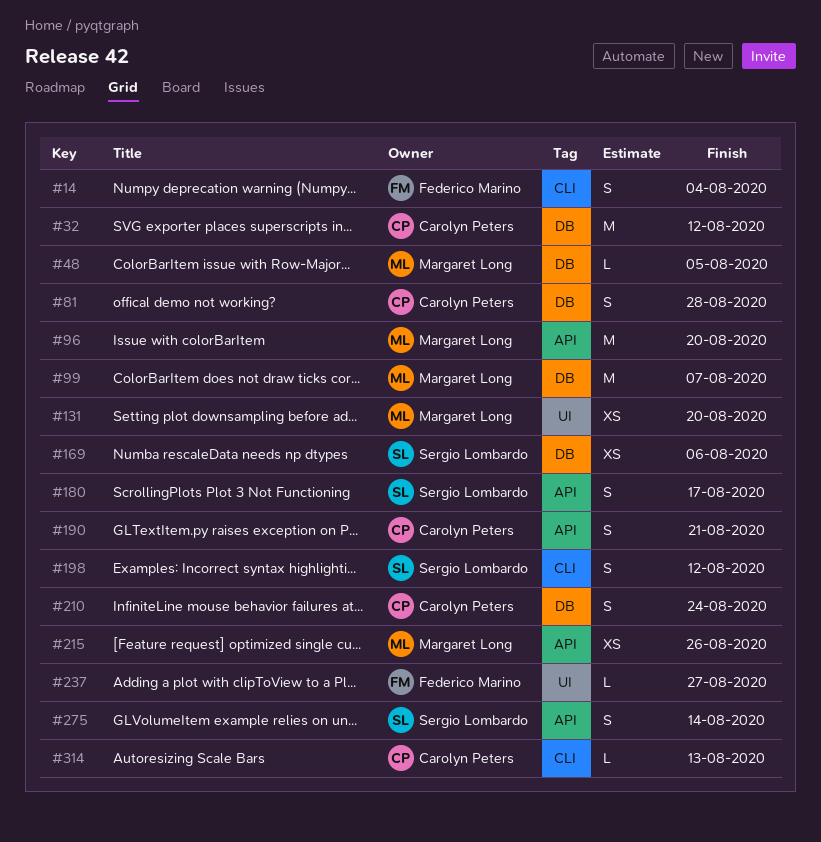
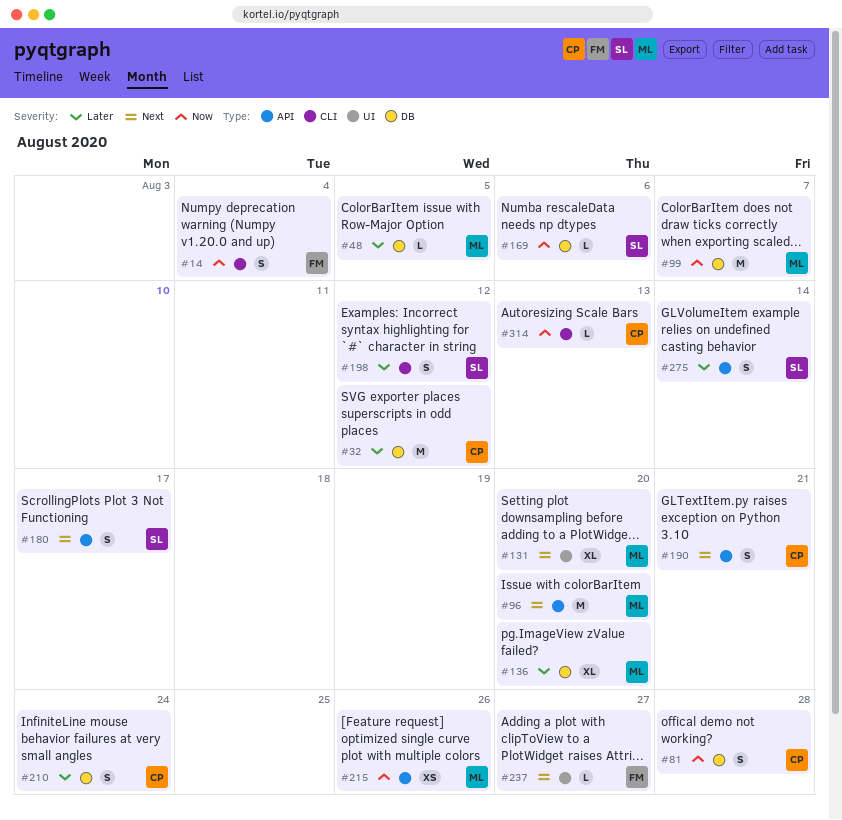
#131, estimate: XS -> XL
#136: none -> present
#169, estimate: XS -> L

